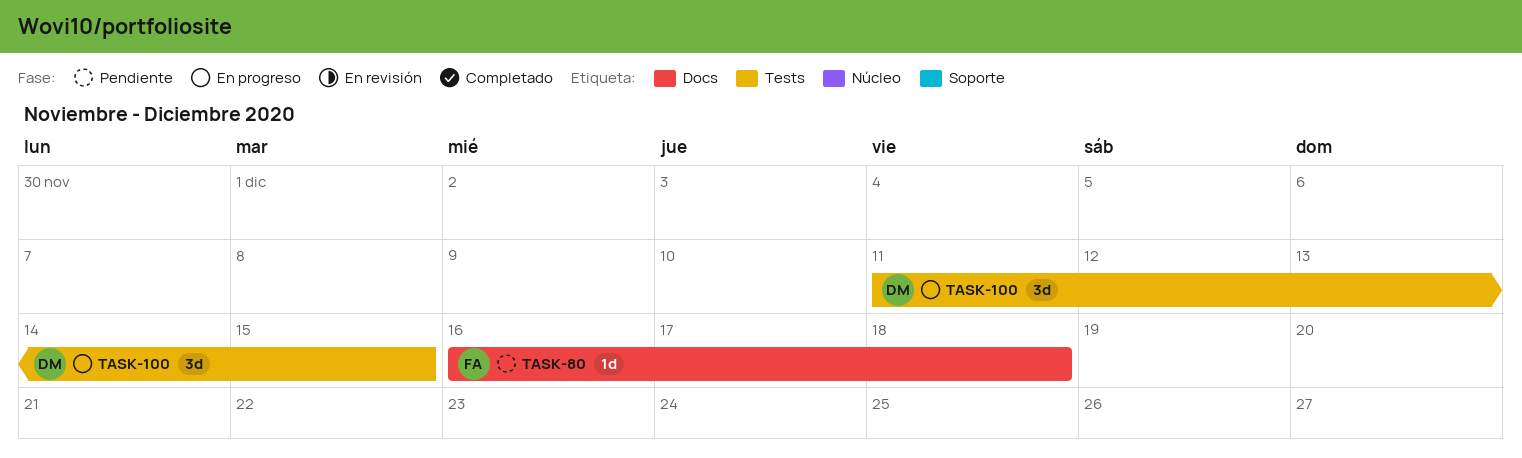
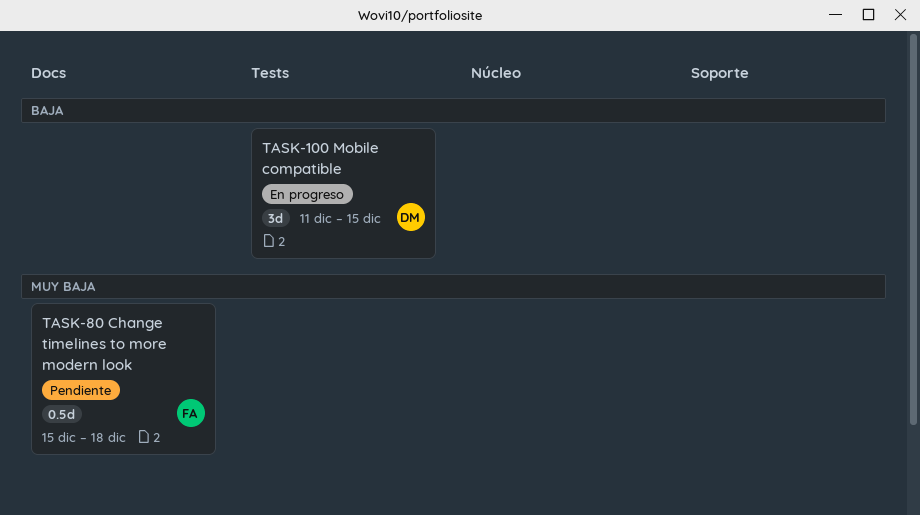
TASK-80, estimate: 1d -> 0.5d
TASK-80, start: Dec 16 -> Dec 15

